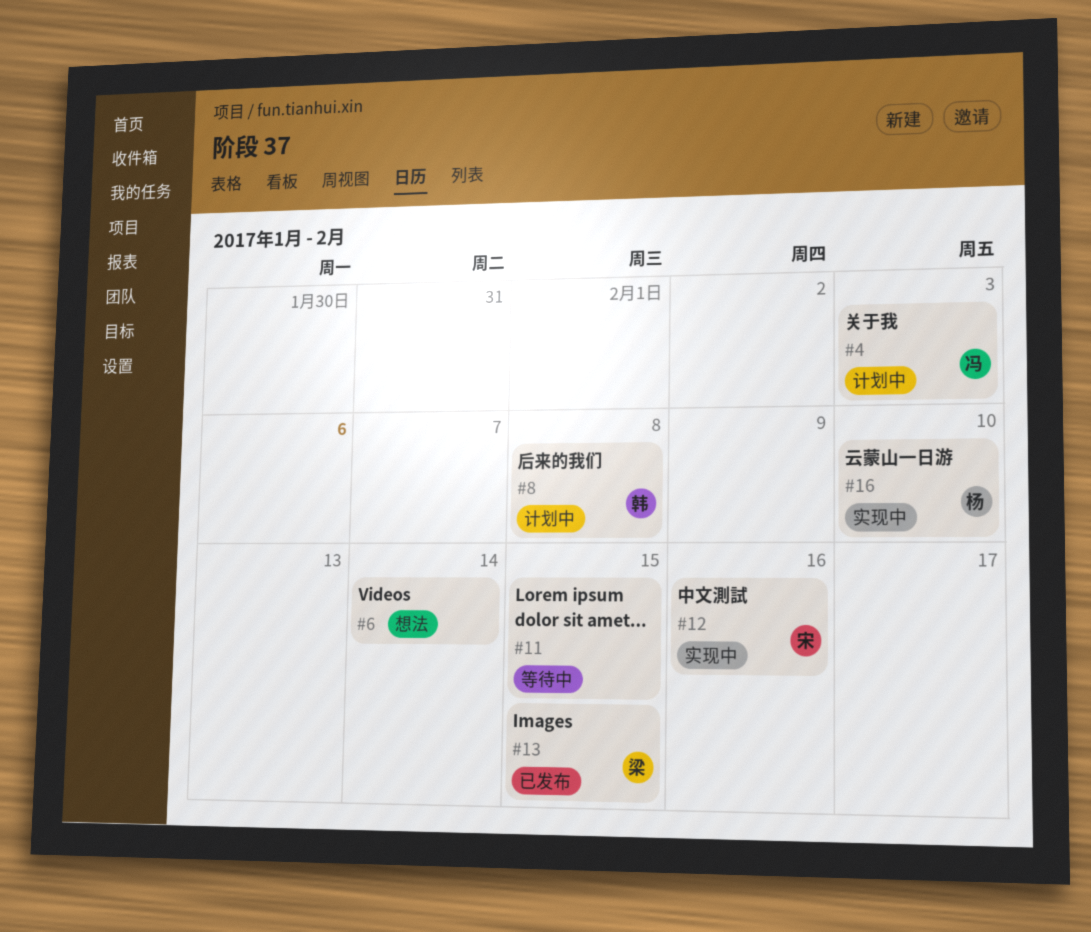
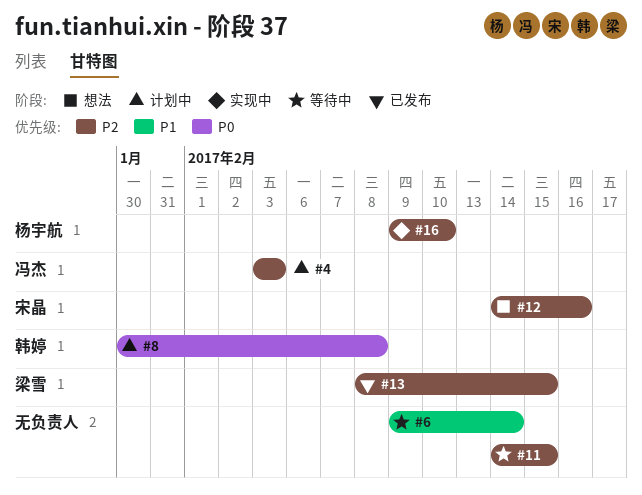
#6, status: 想法 -> 等待中
#12, status: 实现中 -> 想法

